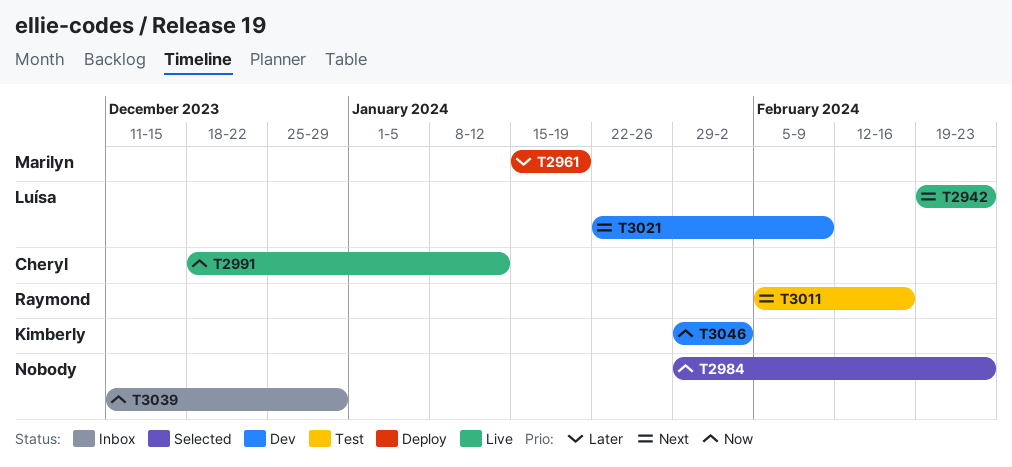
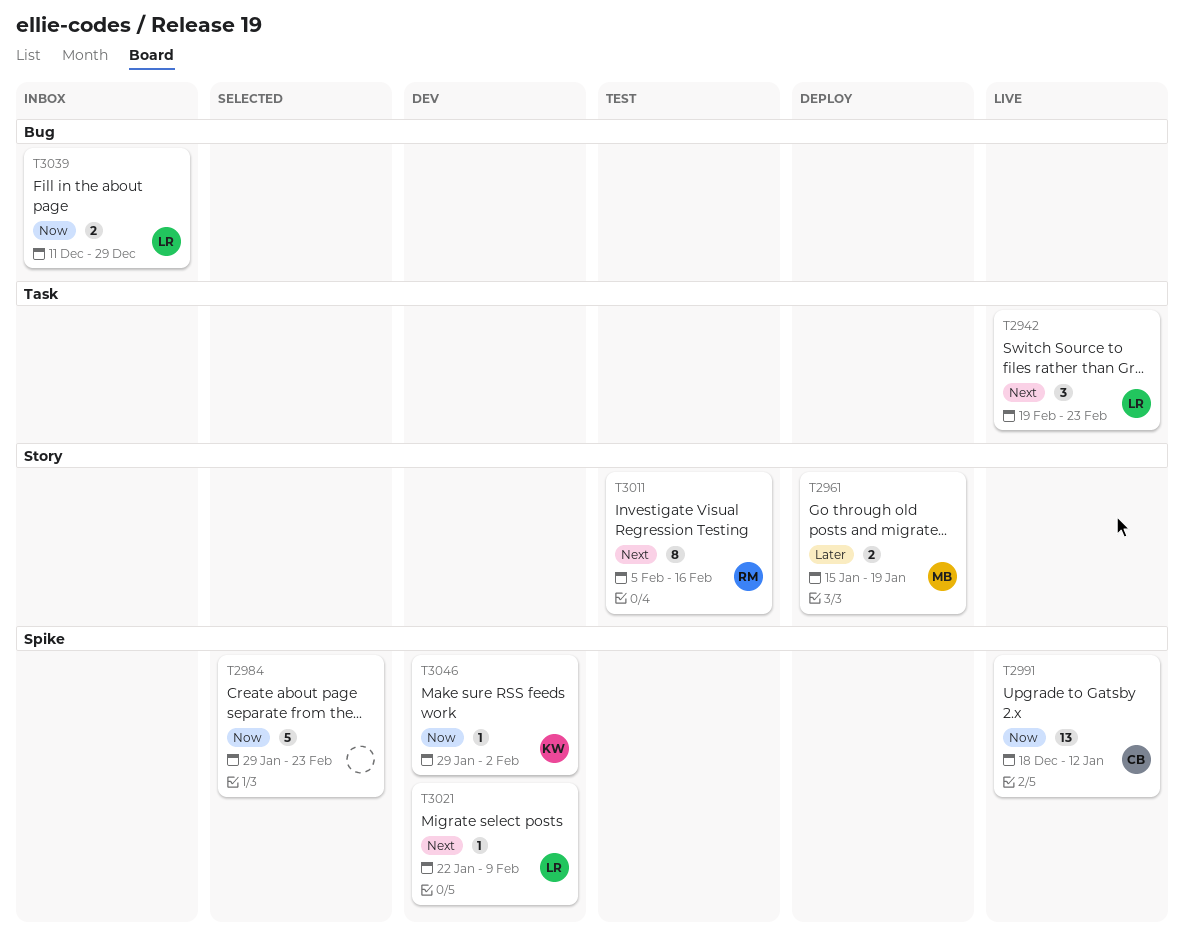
T3039, owner: none -> Luísa

